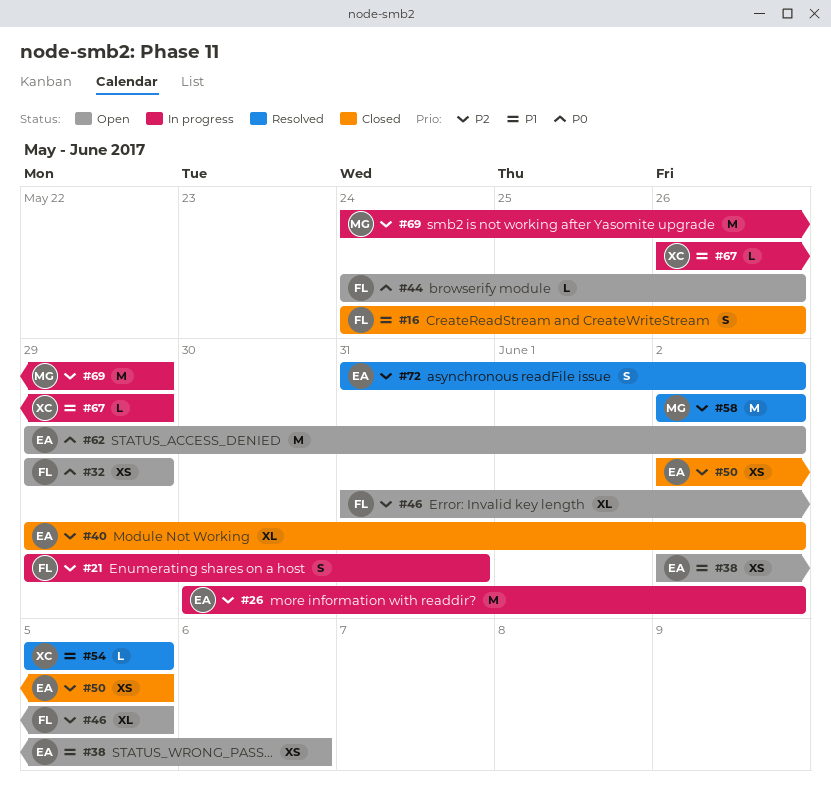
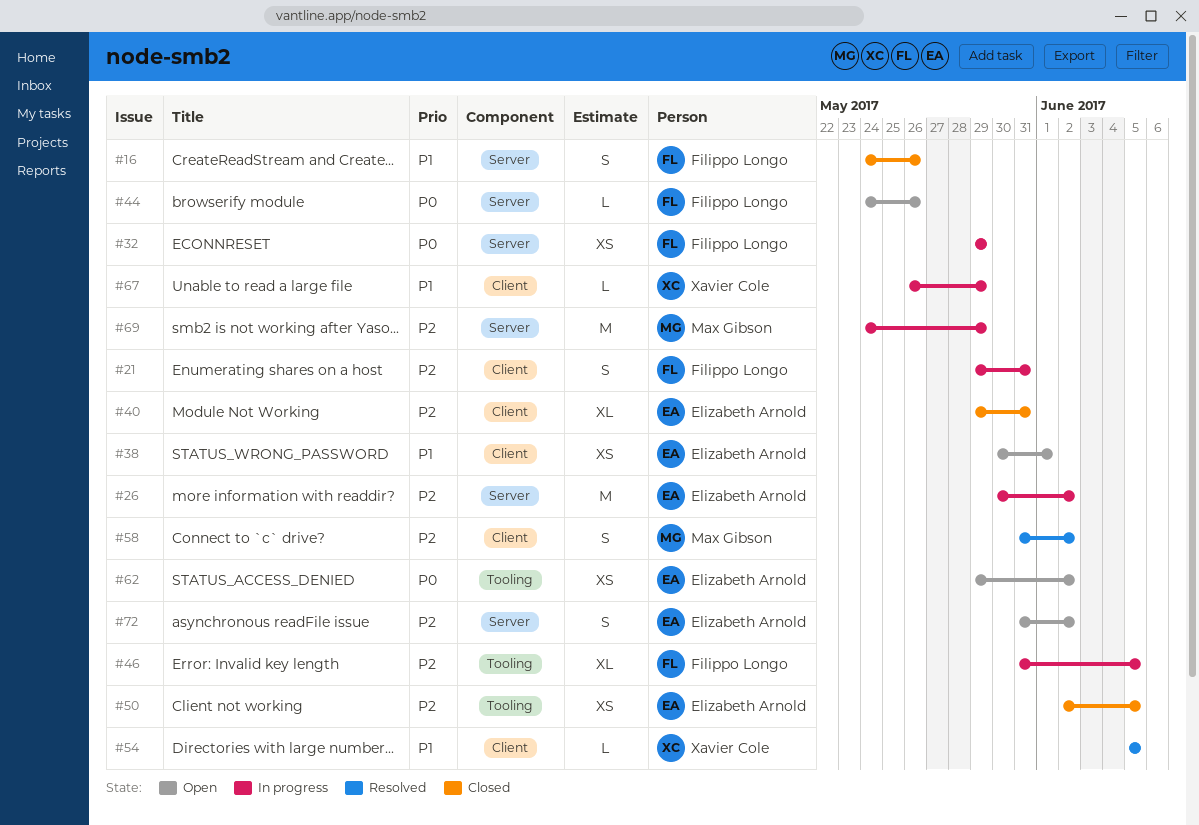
#32, status: Open -> In progress
#38, start: Jun 2 -> May 30
#38, due: Jun 6 -> Jun 1
#40, due: Jun 2 -> May 31
#46, status: Open -> In progress
#58, estimate: M -> S
#58, start: Jun 2 -> May 31
#62, estimate: M -> XS
#72, status: Resolved -> Open

